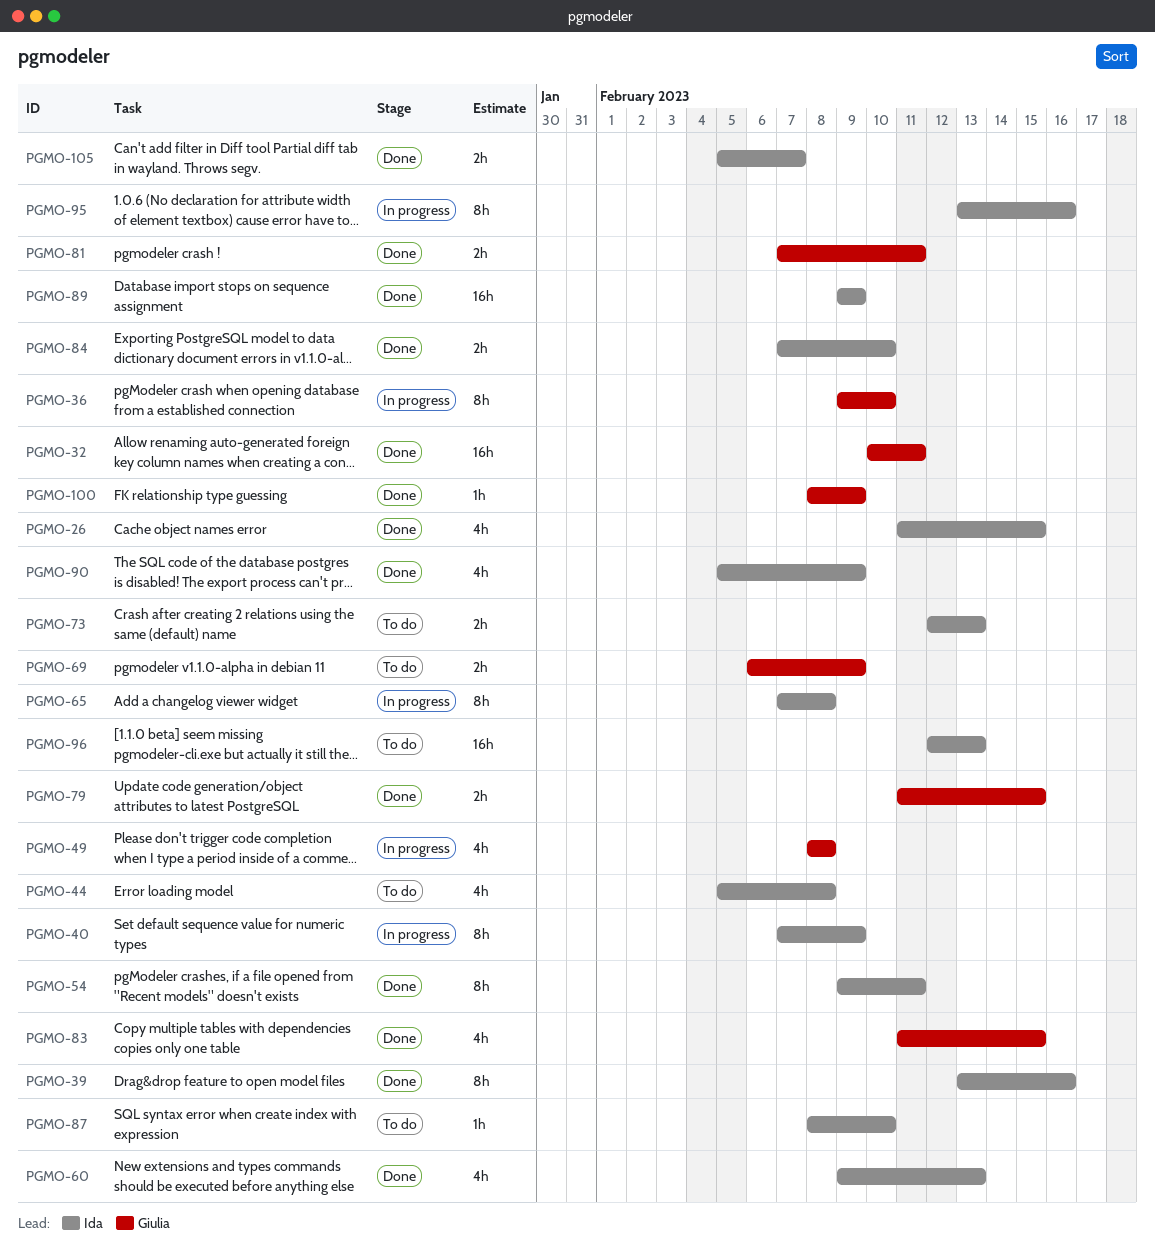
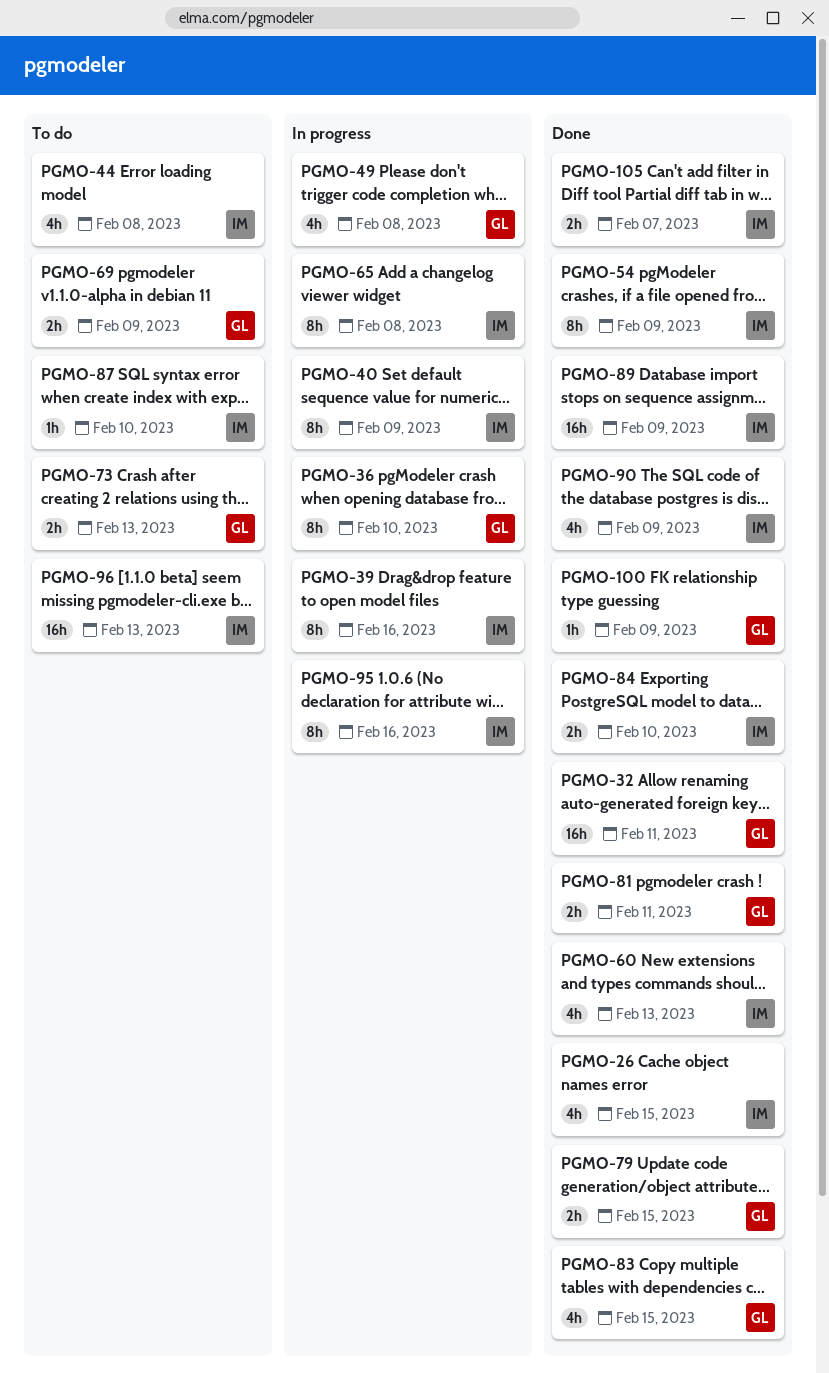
PGMO-39, status: Done -> In progress
PGMO-54, due: Feb 11 -> Feb 9
PGMO-73, owner: Ida -> Giulia

